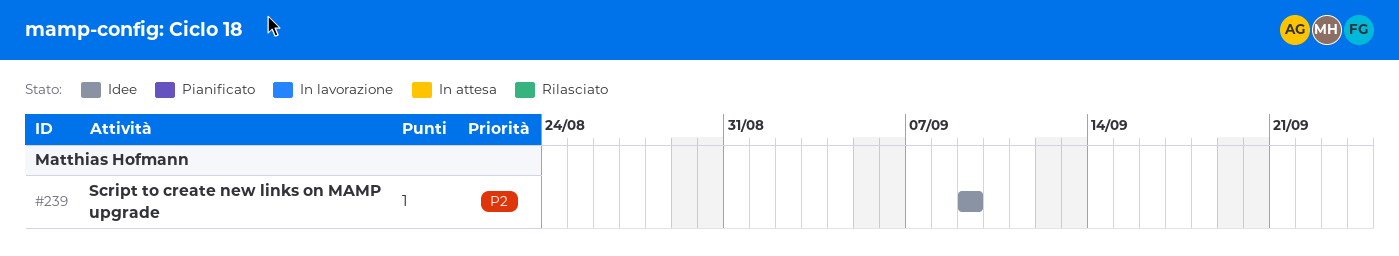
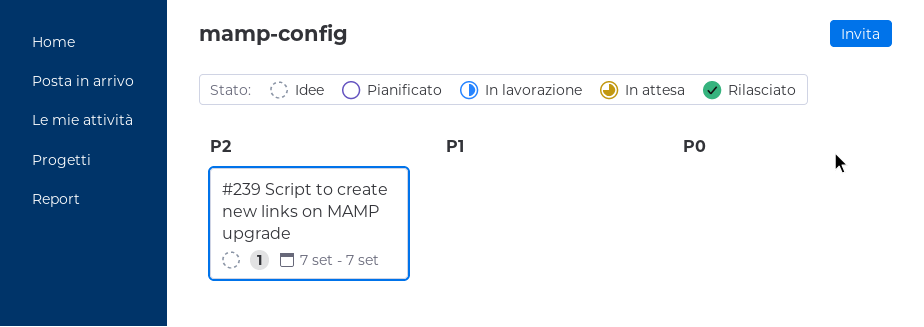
#239, start: Sep 9 -> Sep 7
#239, due: Sep 9 -> Sep 7

